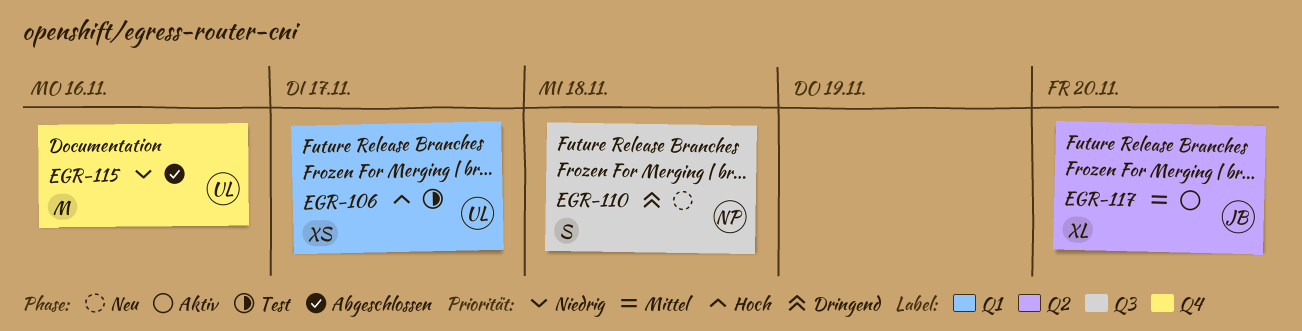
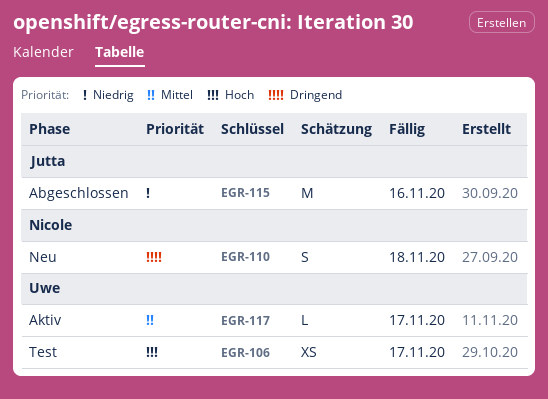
EGR-115, owner: Uwe -> Jutta
EGR-117, owner: Jutta -> Uwe
EGR-117, estimate: XL -> L
EGR-117, due: Nov 20 -> Nov 17

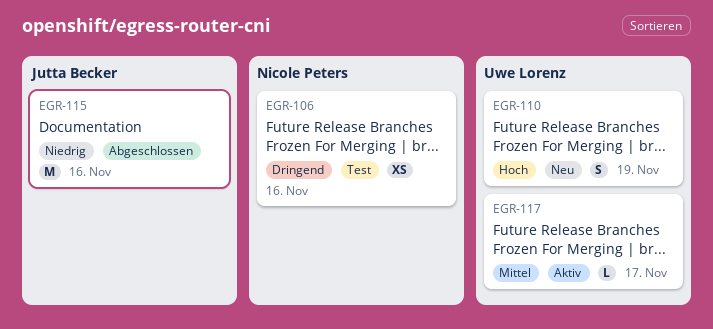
EGR-106, owner: Uwe Lorenz -> Nicole Peters
EGR-106, priority: Hoch -> Dringend
EGR-106, due: Nov 17 -> Nov 16
EGR-110, owner: Nicole Peters -> Uwe Lorenz
EGR-110, priority: Dringend -> Hoch
EGR-110, due: Nov 18 -> Nov 19

